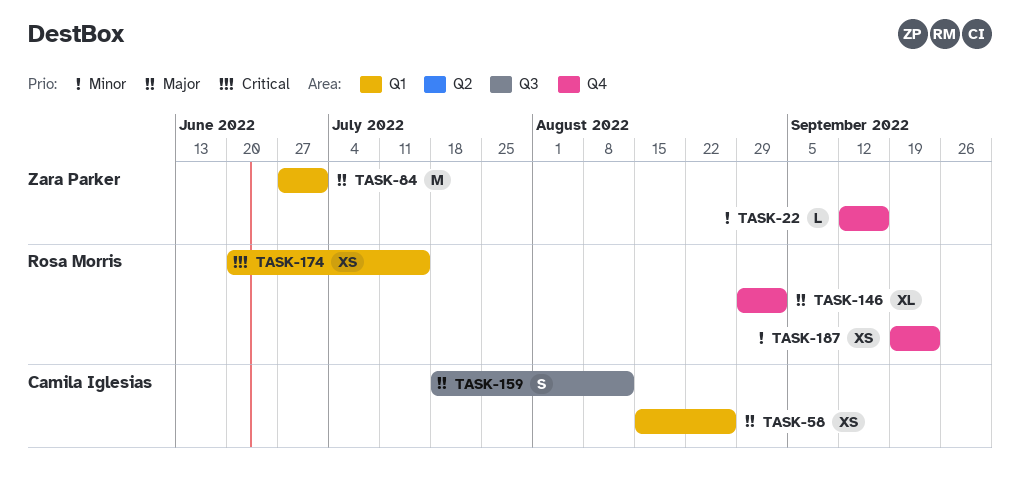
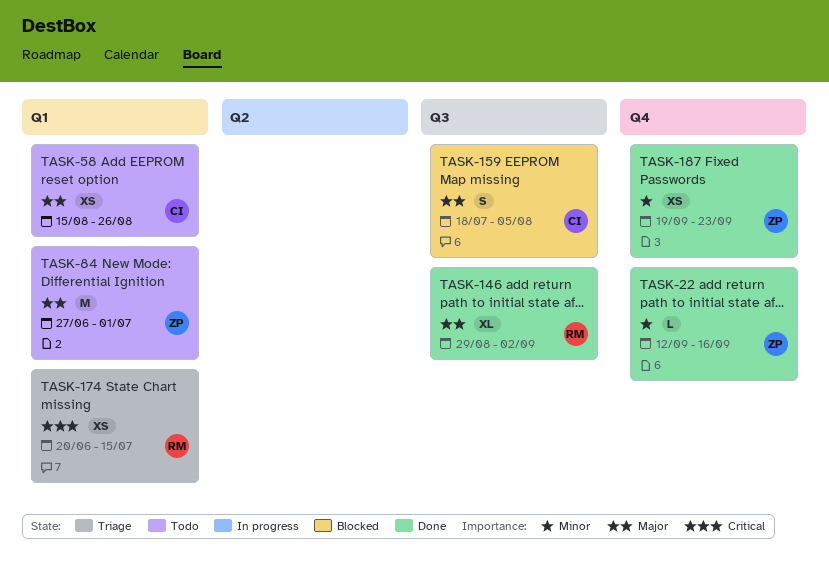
TASK-146, label: Q4 -> Q3
TASK-159, due: Aug 12 -> Aug 5
TASK-187, owner: Rosa Morris -> Zara Parker

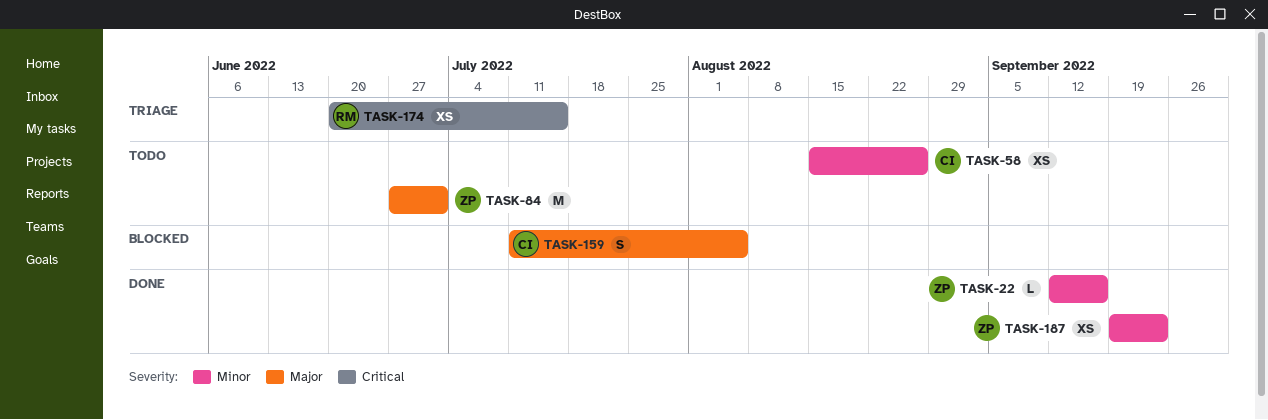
TASK-58, priority: Major -> Minor
TASK-146: present -> none
TASK-159, start: Jul 18 -> Jul 11

